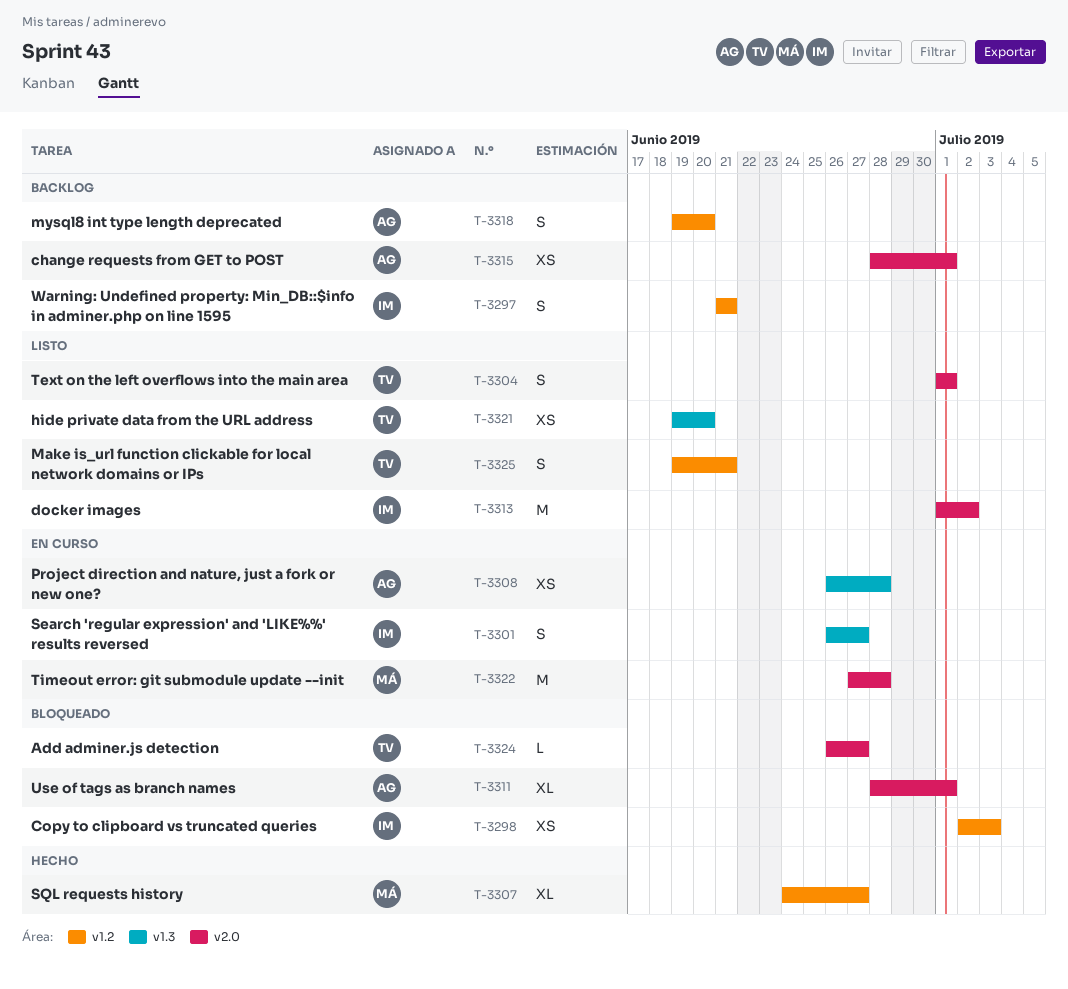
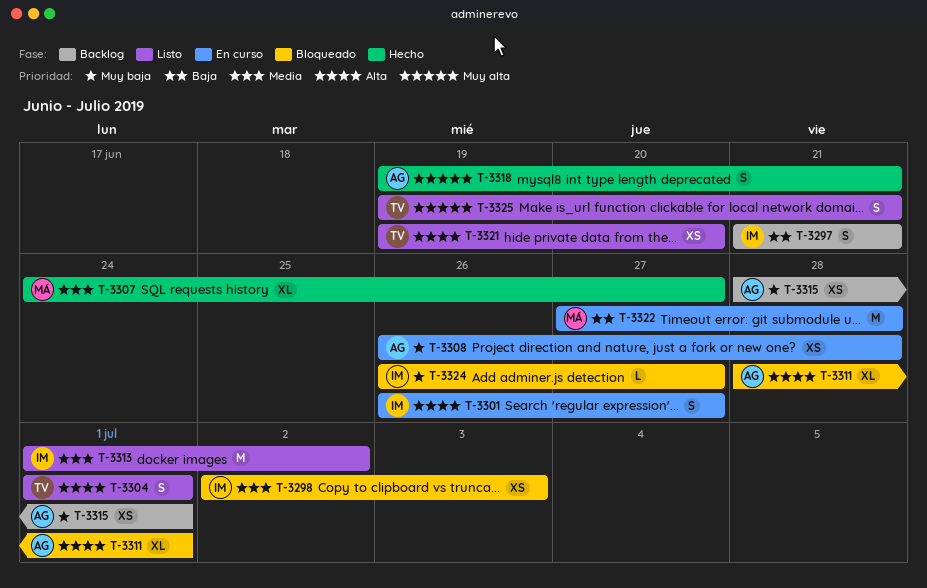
T-3318, status: Backlog -> Hecho
T-3318, due: Jun 20 -> Jun 21
T-3324, owner: TV -> IM

